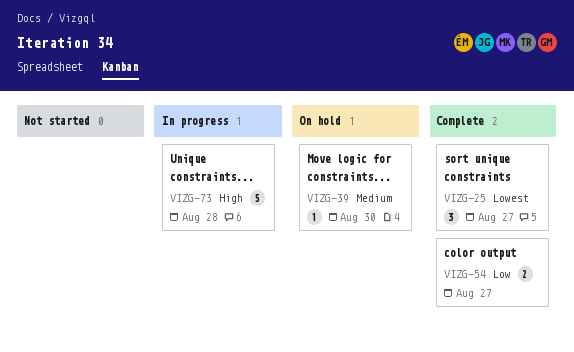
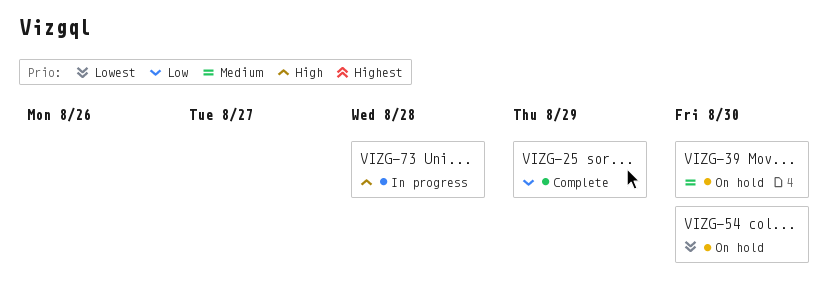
VIZG-25, priority: Lowest -> Low
VIZG-25, due: Aug 27 -> Aug 29
VIZG-54, status: Complete -> On hold
VIZG-54, priority: Low -> Lowest
VIZG-54, due: Aug 27 -> Aug 30

